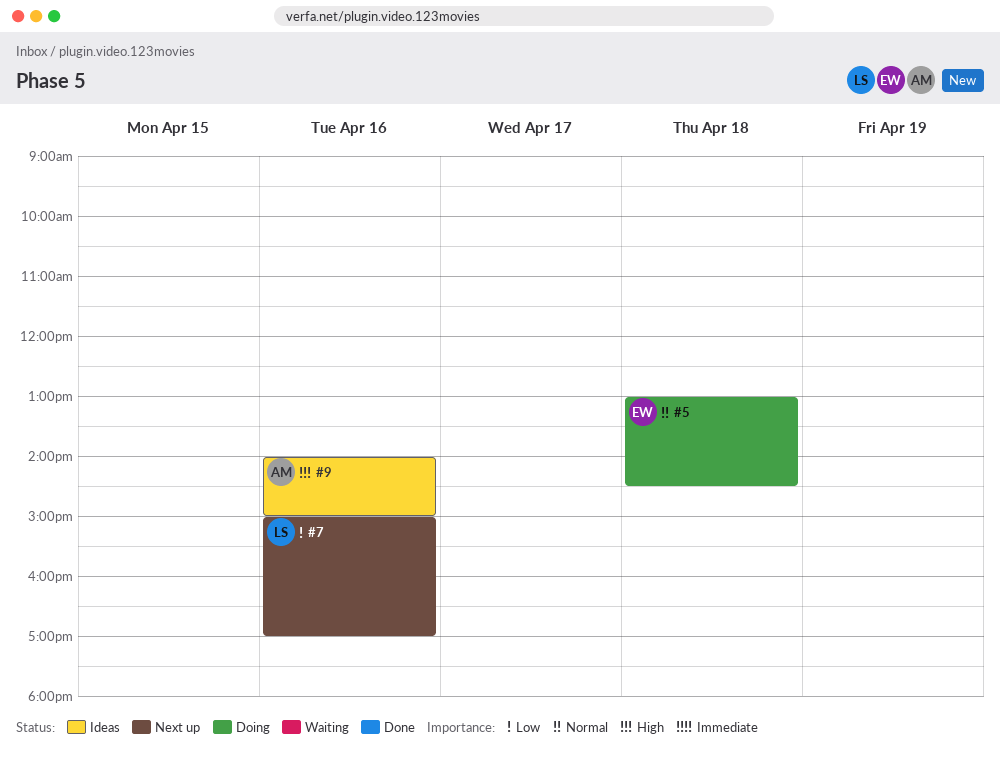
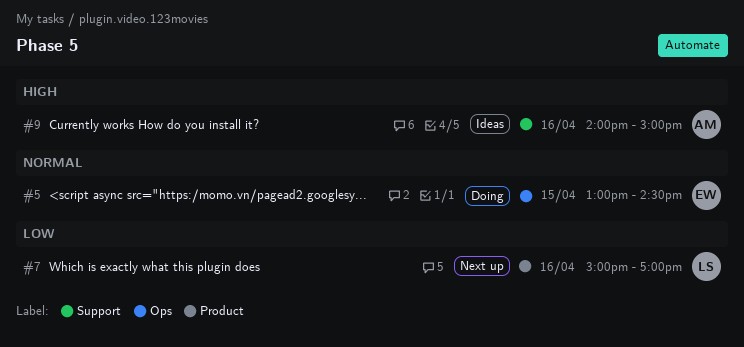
#5, day: Apr 18 -> Apr 15

